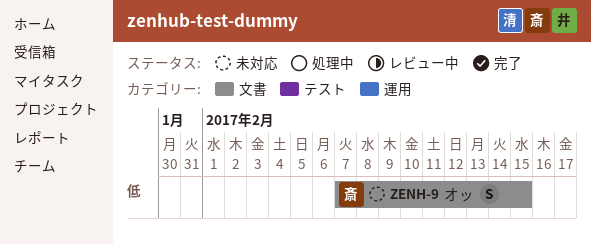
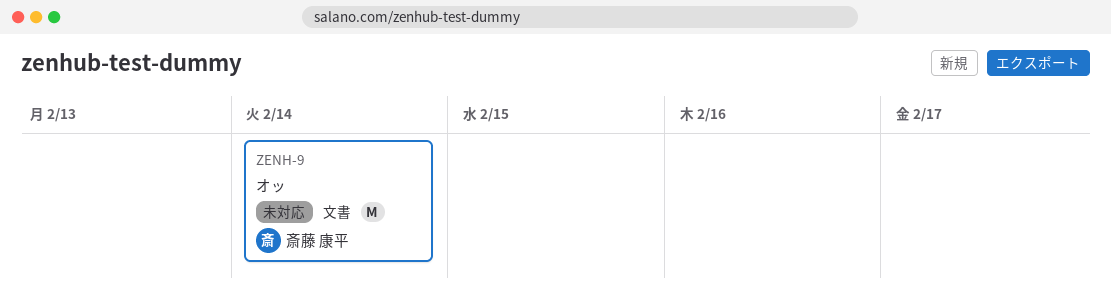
ZENH-9, estimate: S -> M
ZENH-9, due: Feb 15 -> Feb 14

